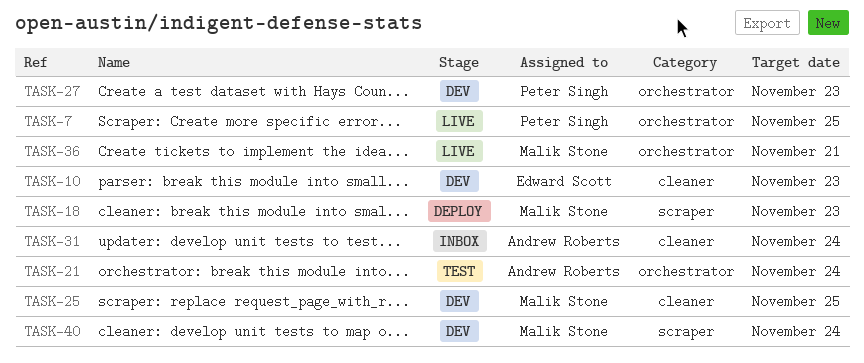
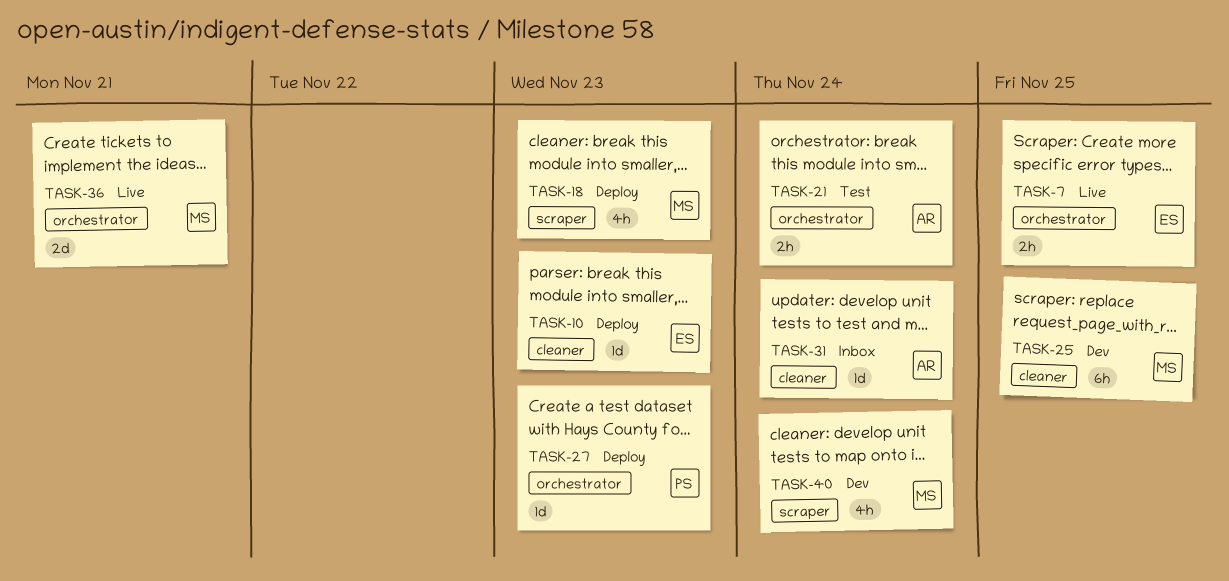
TASK-7, owner: Peter Singh -> Edward Scott
TASK-10, status: Dev -> Deploy
TASK-27, status: Dev -> Deploy

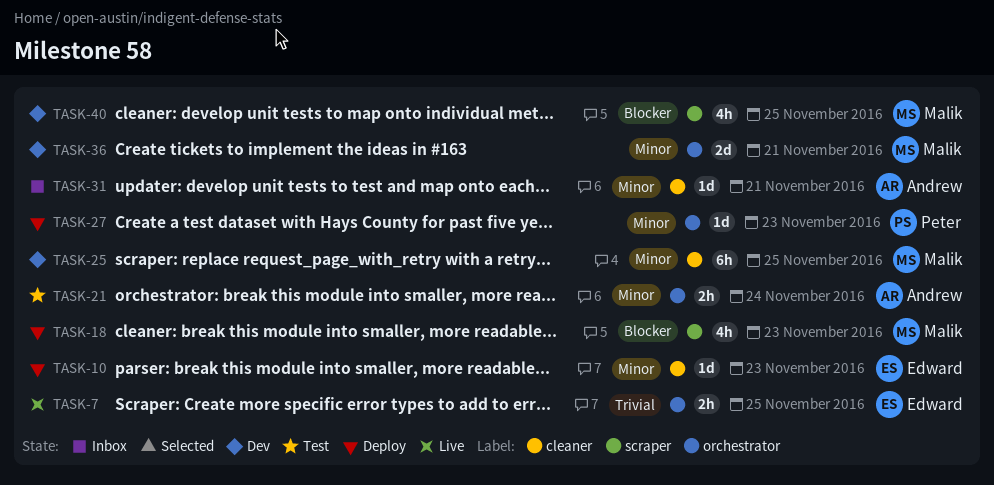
TASK-31, due: Nov 24 -> Nov 21
TASK-36, status: Live -> Dev
TASK-40, due: Nov 24 -> Nov 25

